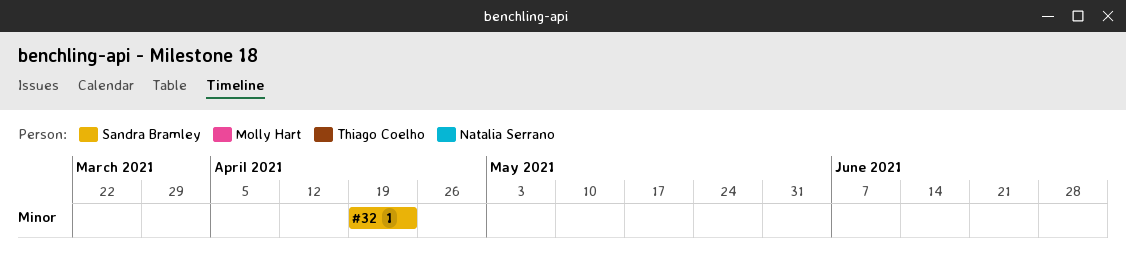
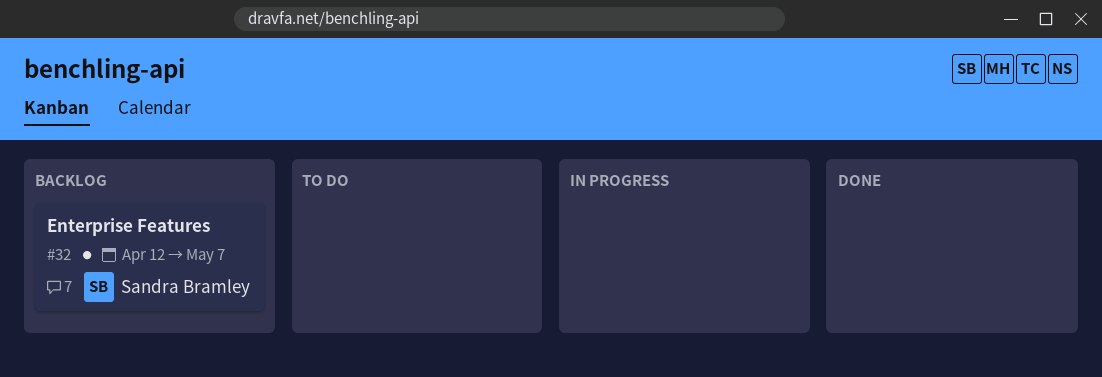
#32, start: Apr 19 -> Apr 12
#32, due: Apr 23 -> May 7

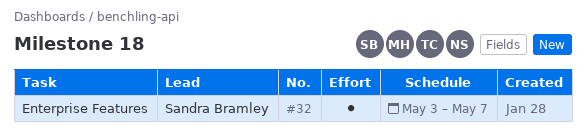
#32, start: Apr 12 -> May 3

